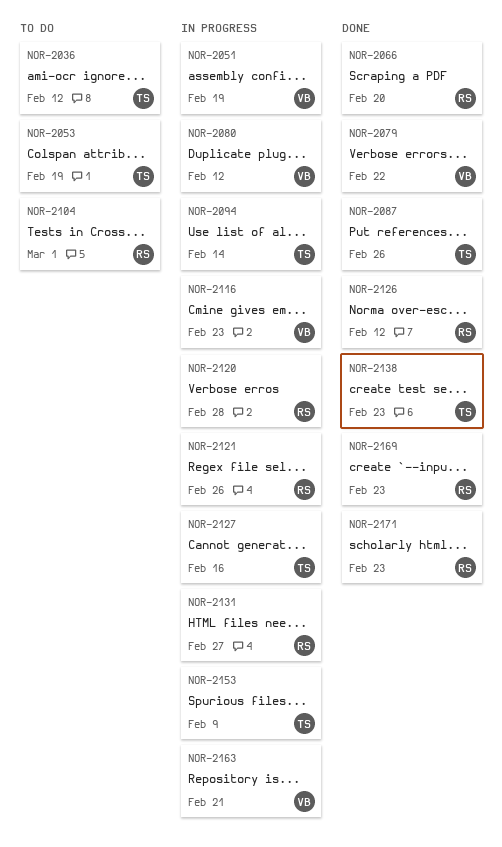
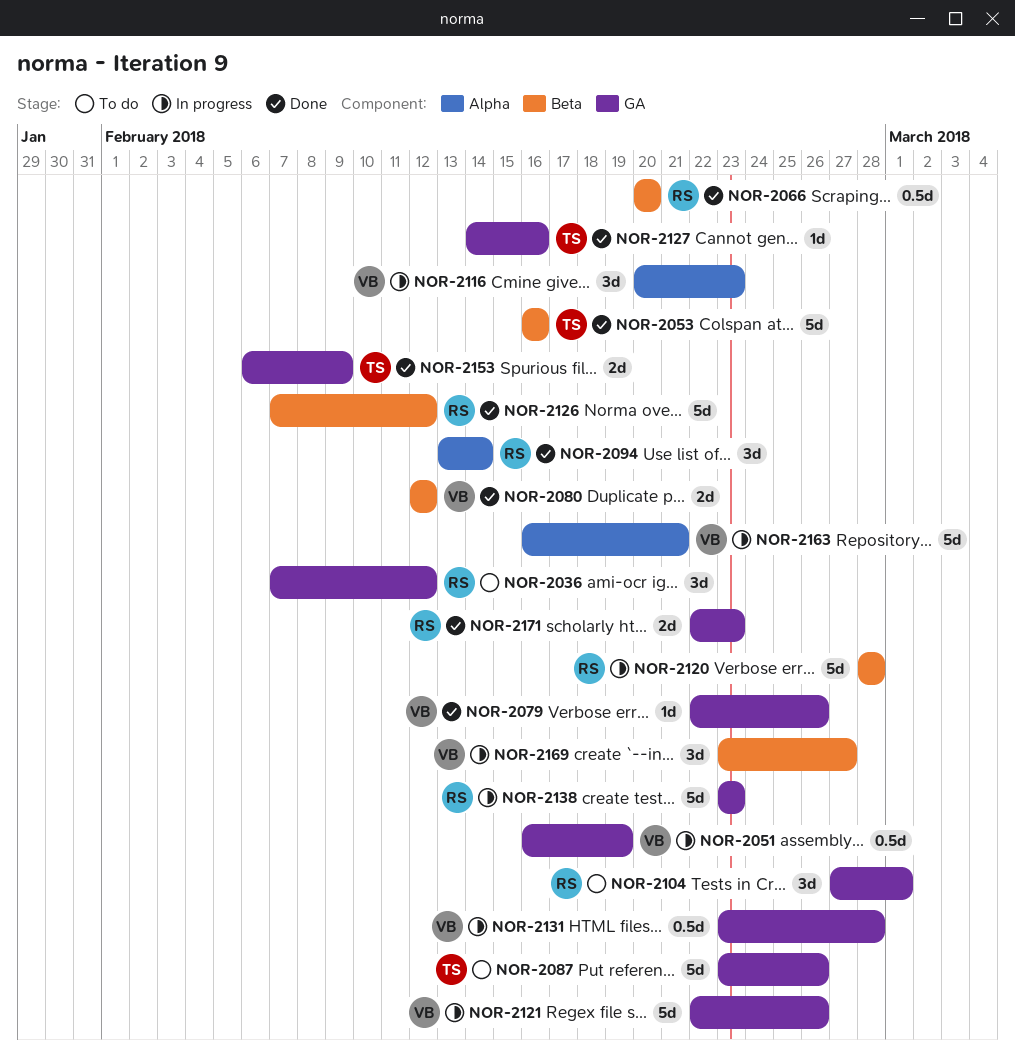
NOR-2036, owner: TS -> RS
NOR-2053, status: To do -> Done
NOR-2053, due: Feb 19 -> Feb 16
NOR-2079, due: Feb 22 -> Feb 26
NOR-2080, status: In progress -> Done
NOR-2087, status: Done -> To do
NOR-2094, status: In progress -> Done
NOR-2094, owner: TS -> RS
NOR-2121, owner: RS -> VB
NOR-2127, status: In progress -> Done
NOR-2131, owner: RS -> VB
NOR-2131, due: Feb 27 -> Feb 28
NOR-2138, status: Done -> In progress
NOR-2138, owner: TS -> RS
NOR-2153, status: In progress -> Done
NOR-2169, status: Done -> In progress
NOR-2169, owner: RS -> VB
NOR-2169, due: Feb 23 -> Feb 27

